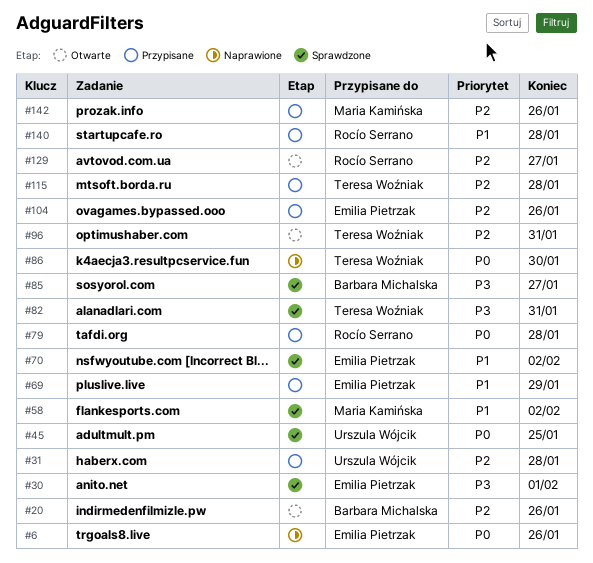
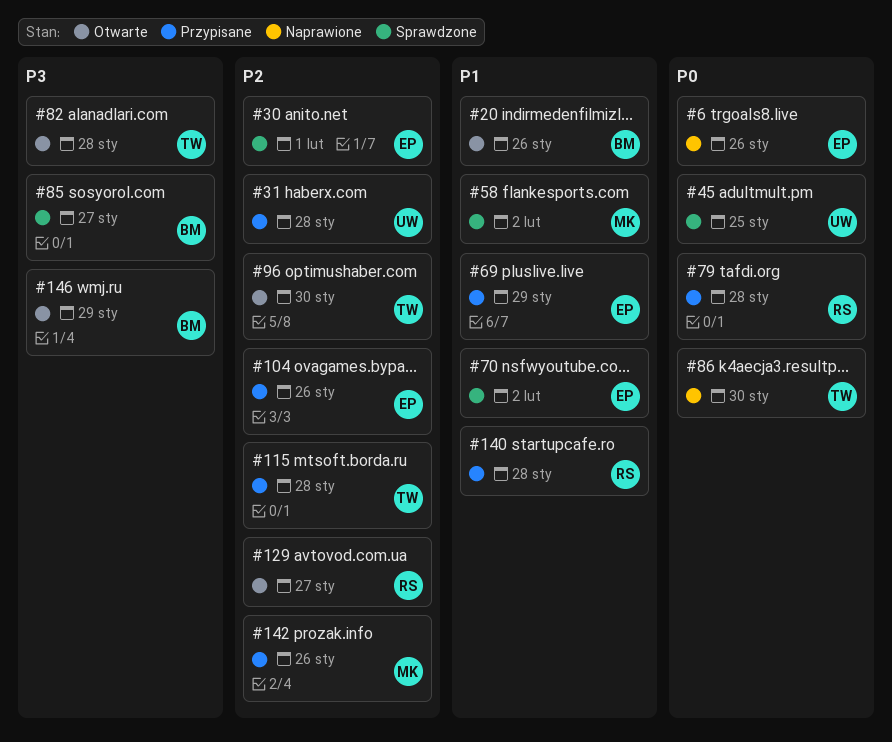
#20, priority: P2 -> P1
#30, priority: P3 -> P2
#82, status: Sprawdzone -> Otwarte
#82, due: Jan 31 -> Jan 28
#96, due: Jan 31 -> Jan 30
#146: none -> present

